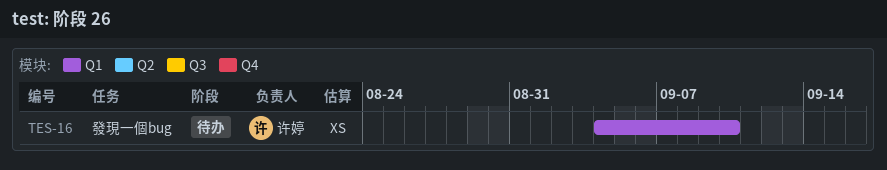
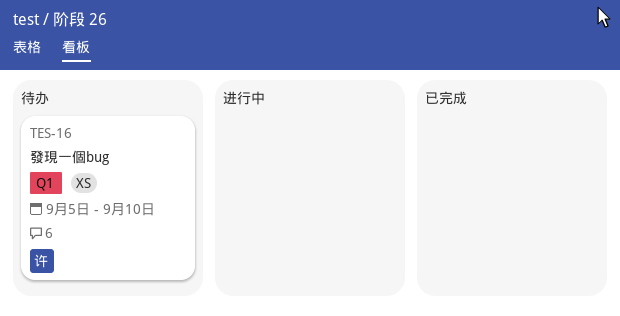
TES-16, start: Sep 4 -> Sep 5

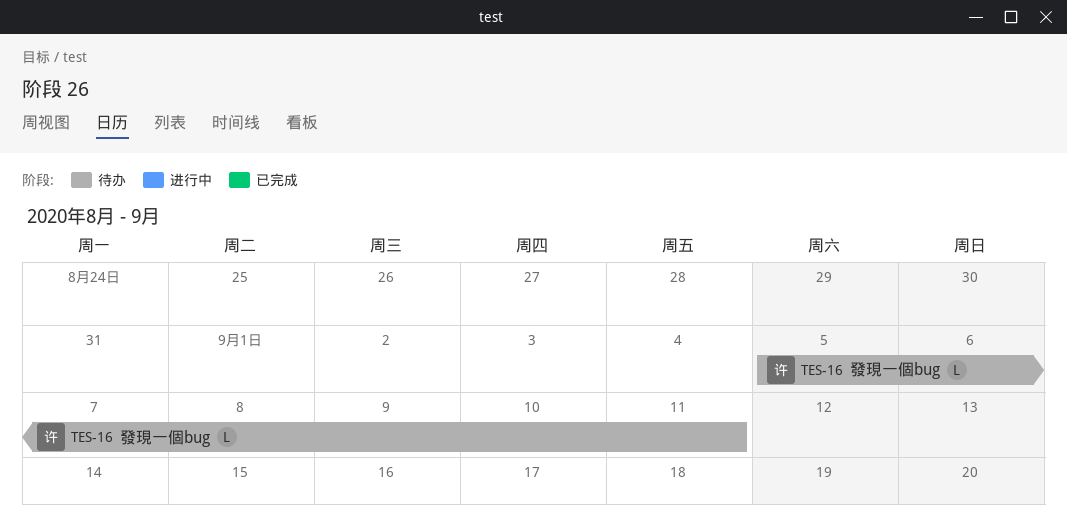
TES-16, estimate: XS -> L
TES-16, due: Sep 10 -> Sep 11

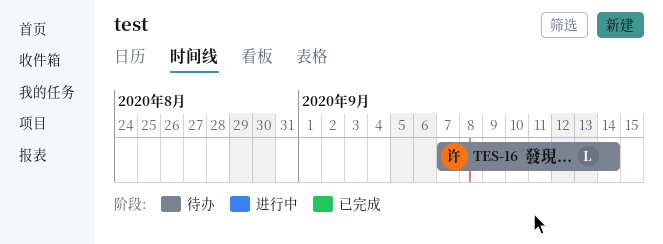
TES-16, start: Sep 5 -> Sep 7
TES-16, due: Sep 11 -> Sep 14

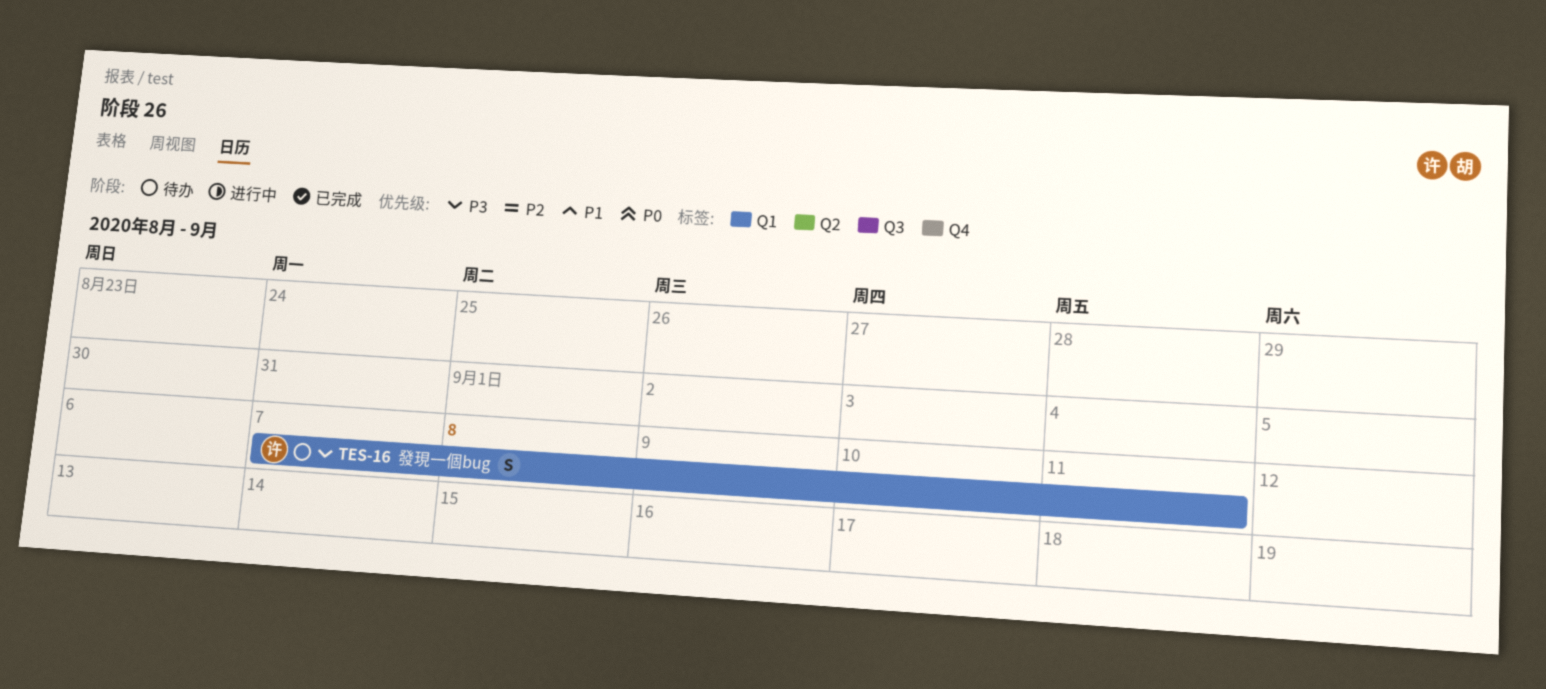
TES-16, estimate: L -> S
TES-16, due: Sep 14 -> Sep 11

